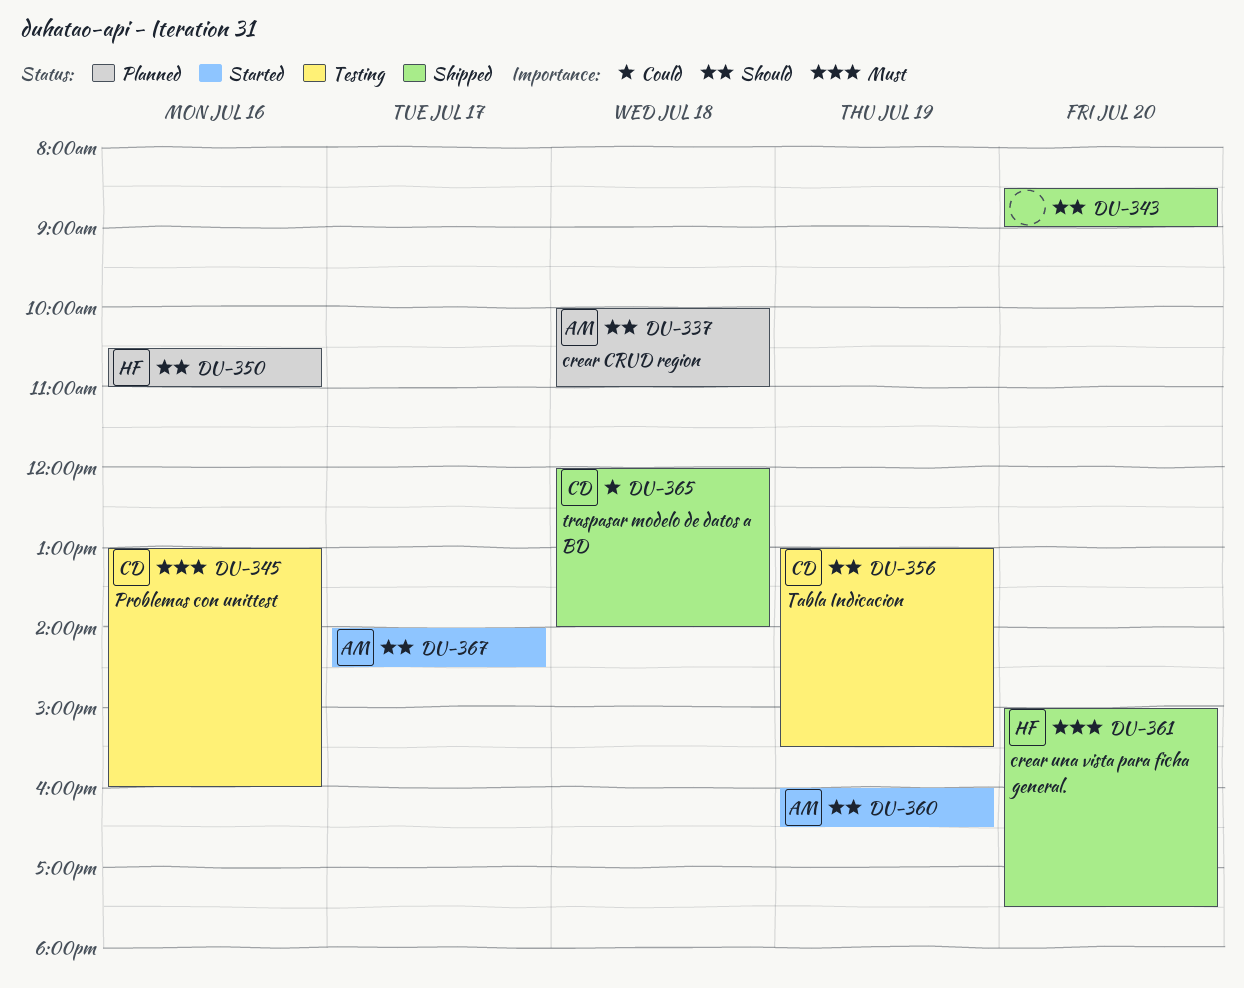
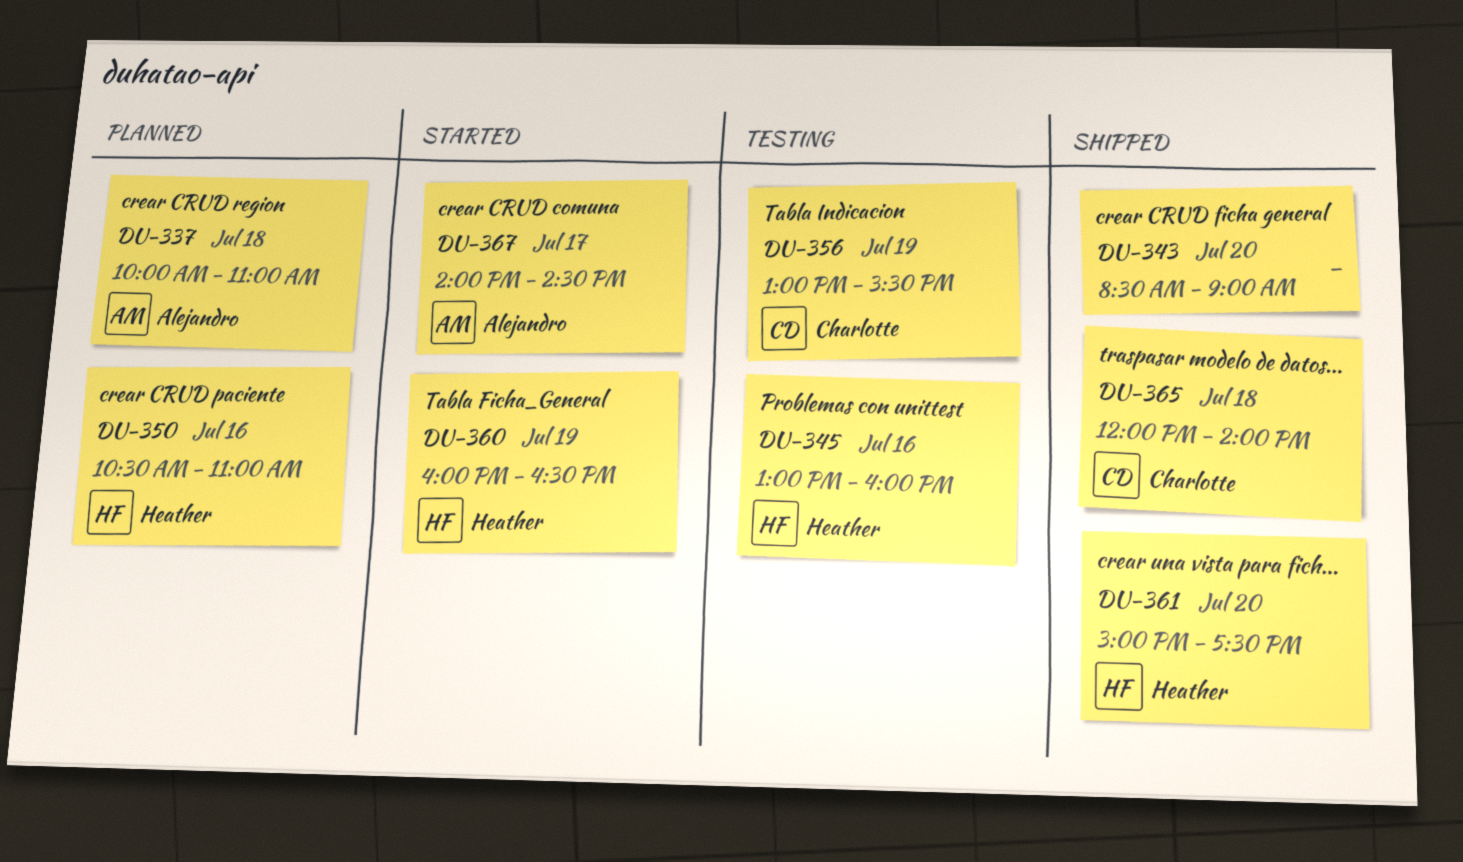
DU-345, owner: Charlotte -> Heather
DU-360, owner: Alejandro -> Heather

